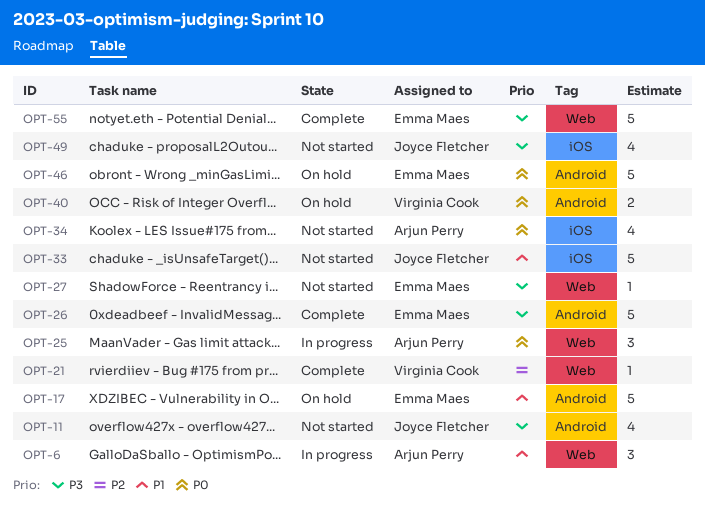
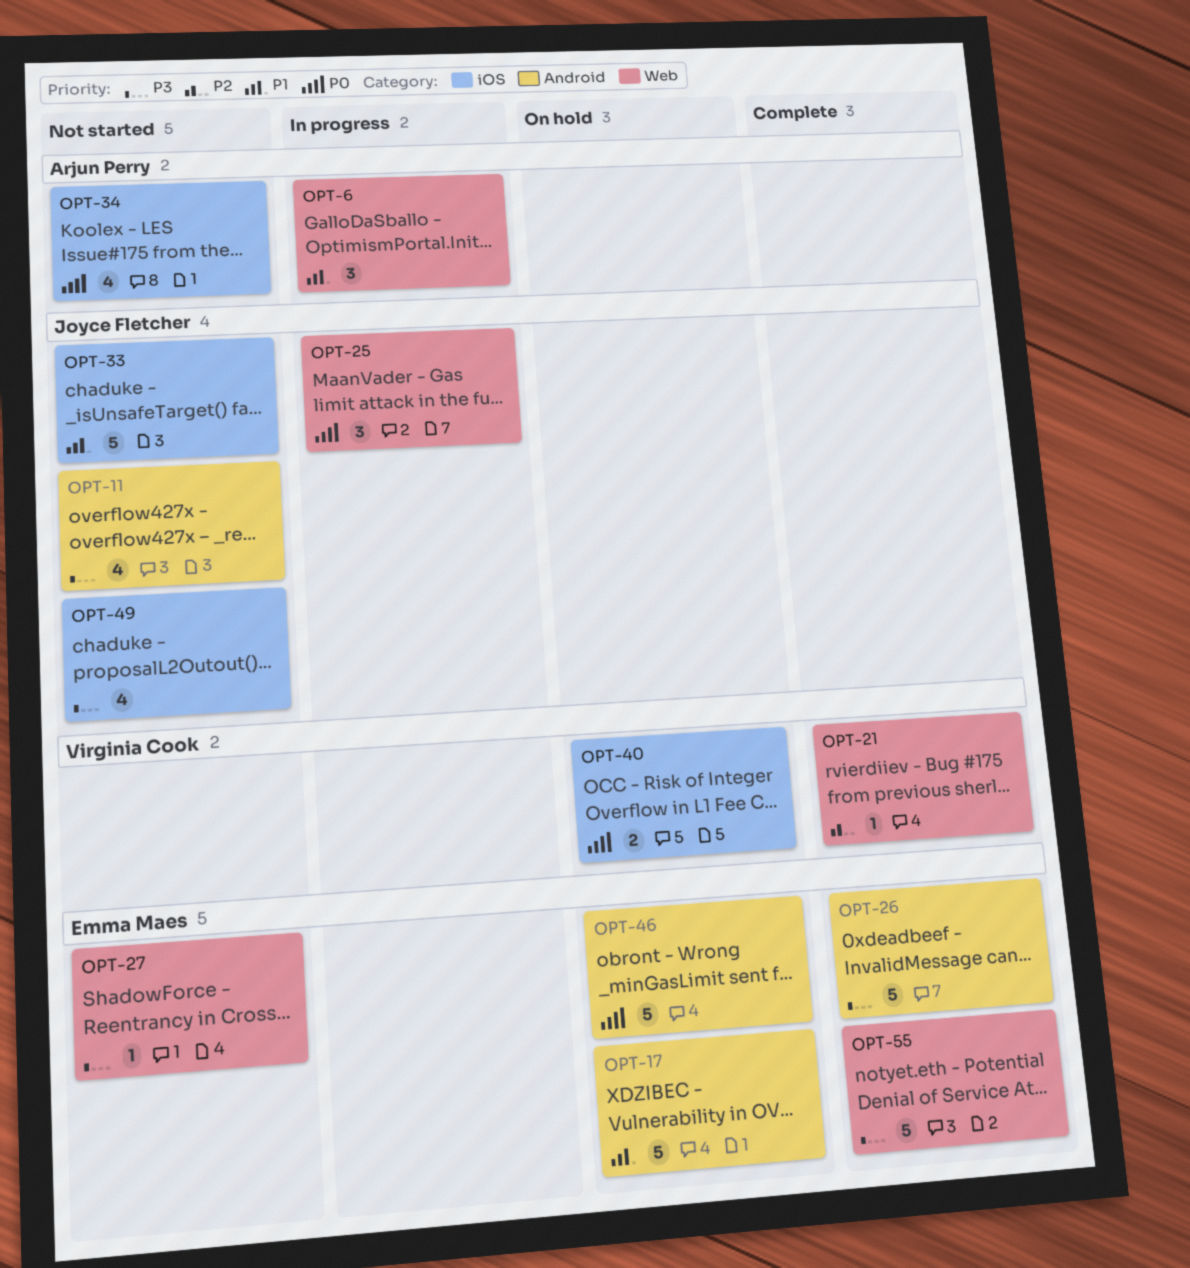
OPT-25, owner: Arjun Perry -> Joyce Fletcher
OPT-40, label: Android -> iOS

